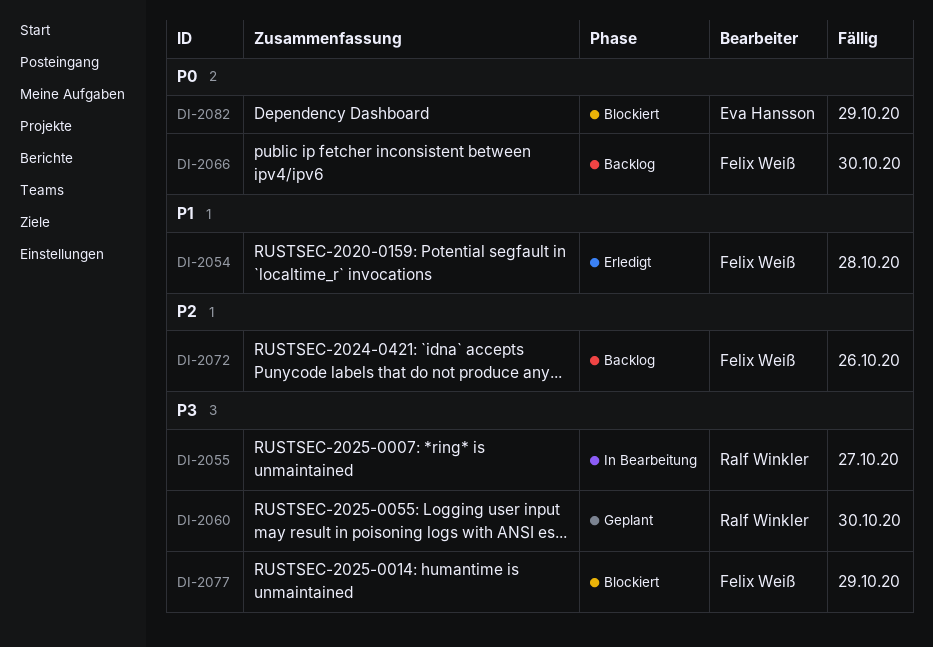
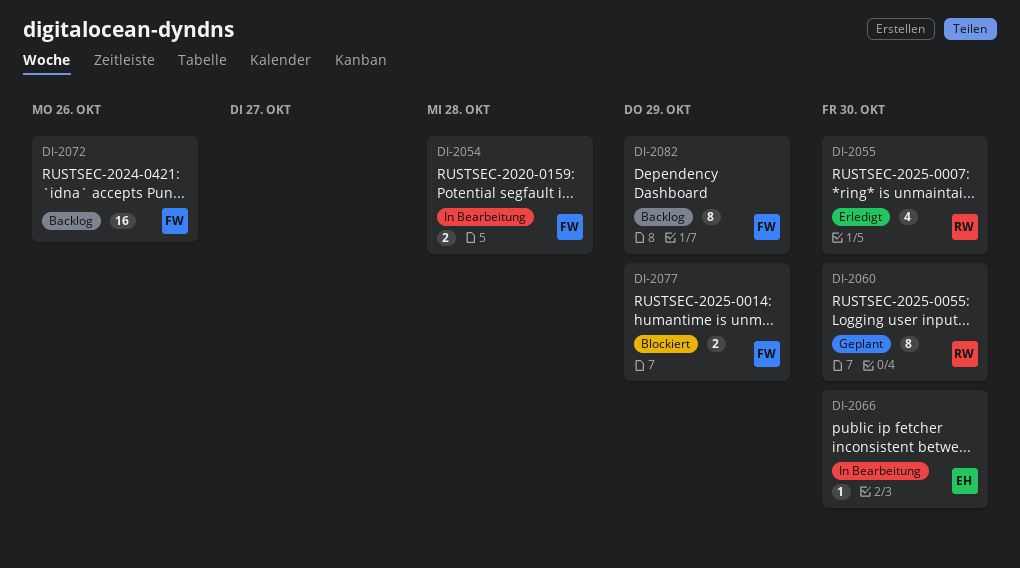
DI-2054, status: Erledigt -> In Bearbeitung
DI-2055, status: In Bearbeitung -> Erledigt
DI-2055, due: Oct 27 -> Oct 30
DI-2066, status: Backlog -> In Bearbeitung
DI-2066, owner: Felix Weiß -> Eva Hansson
DI-2082, status: Blockiert -> Backlog
DI-2082, owner: Eva Hansson -> Felix Weiß

